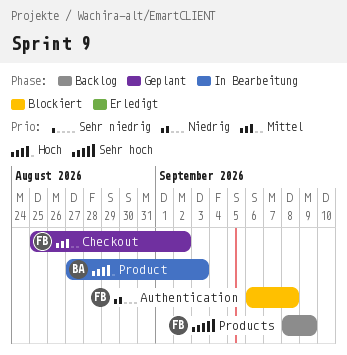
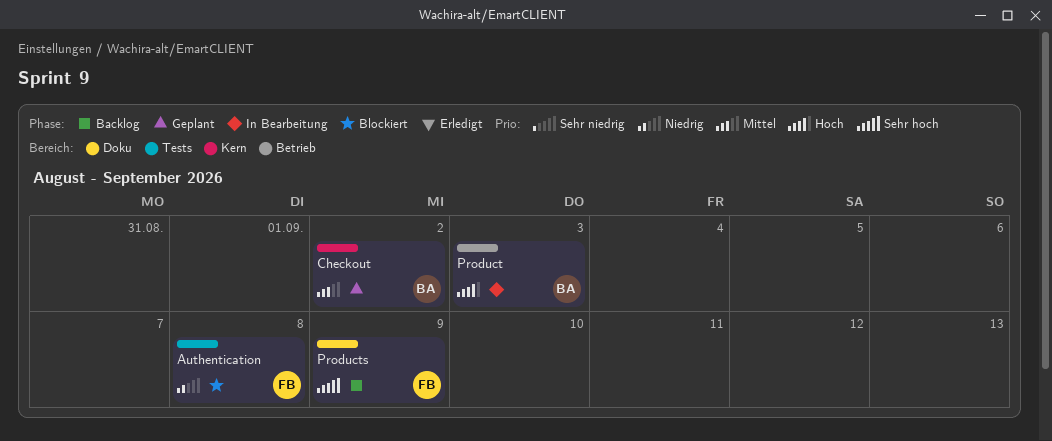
Checkout, owner: FB -> BA

